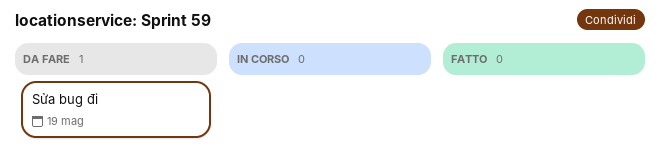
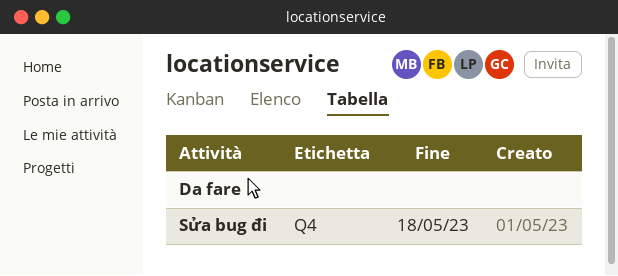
Sửa bug đi, due: May 19 -> May 18

